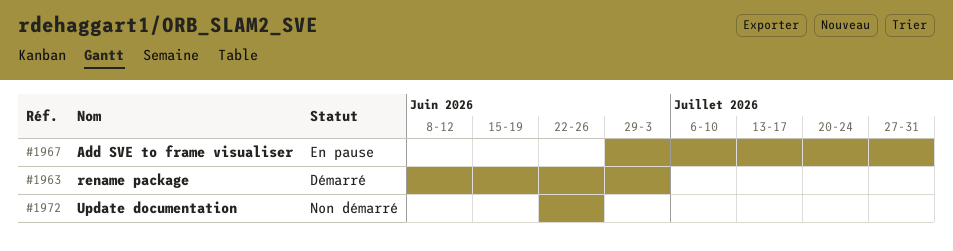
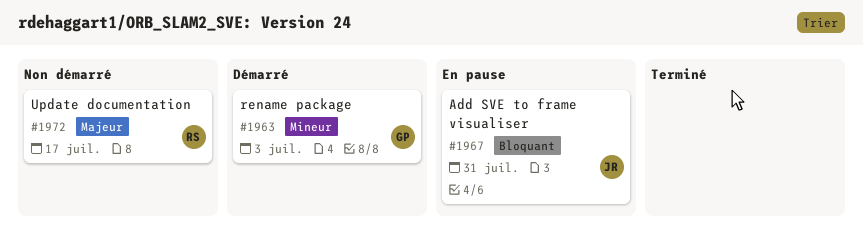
#1972, due: Jun 26 -> Jul 17

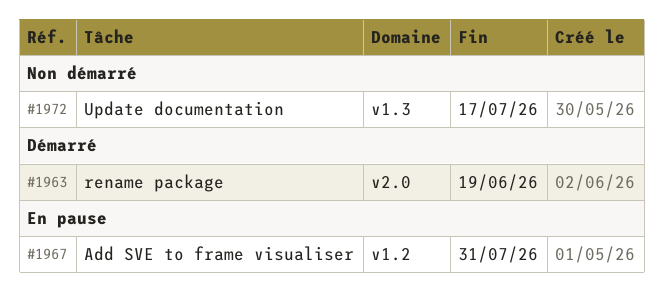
#1963, due: Jul 3 -> Jun 19

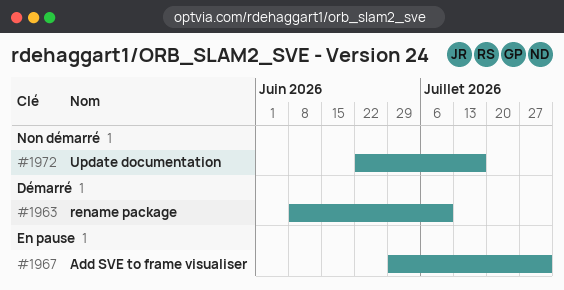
#1963, due: Jun 19 -> Jul 10

